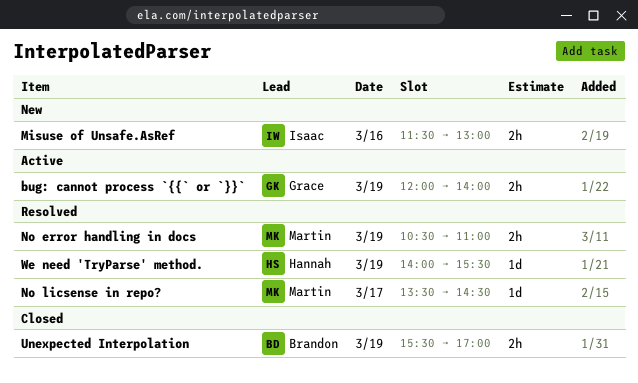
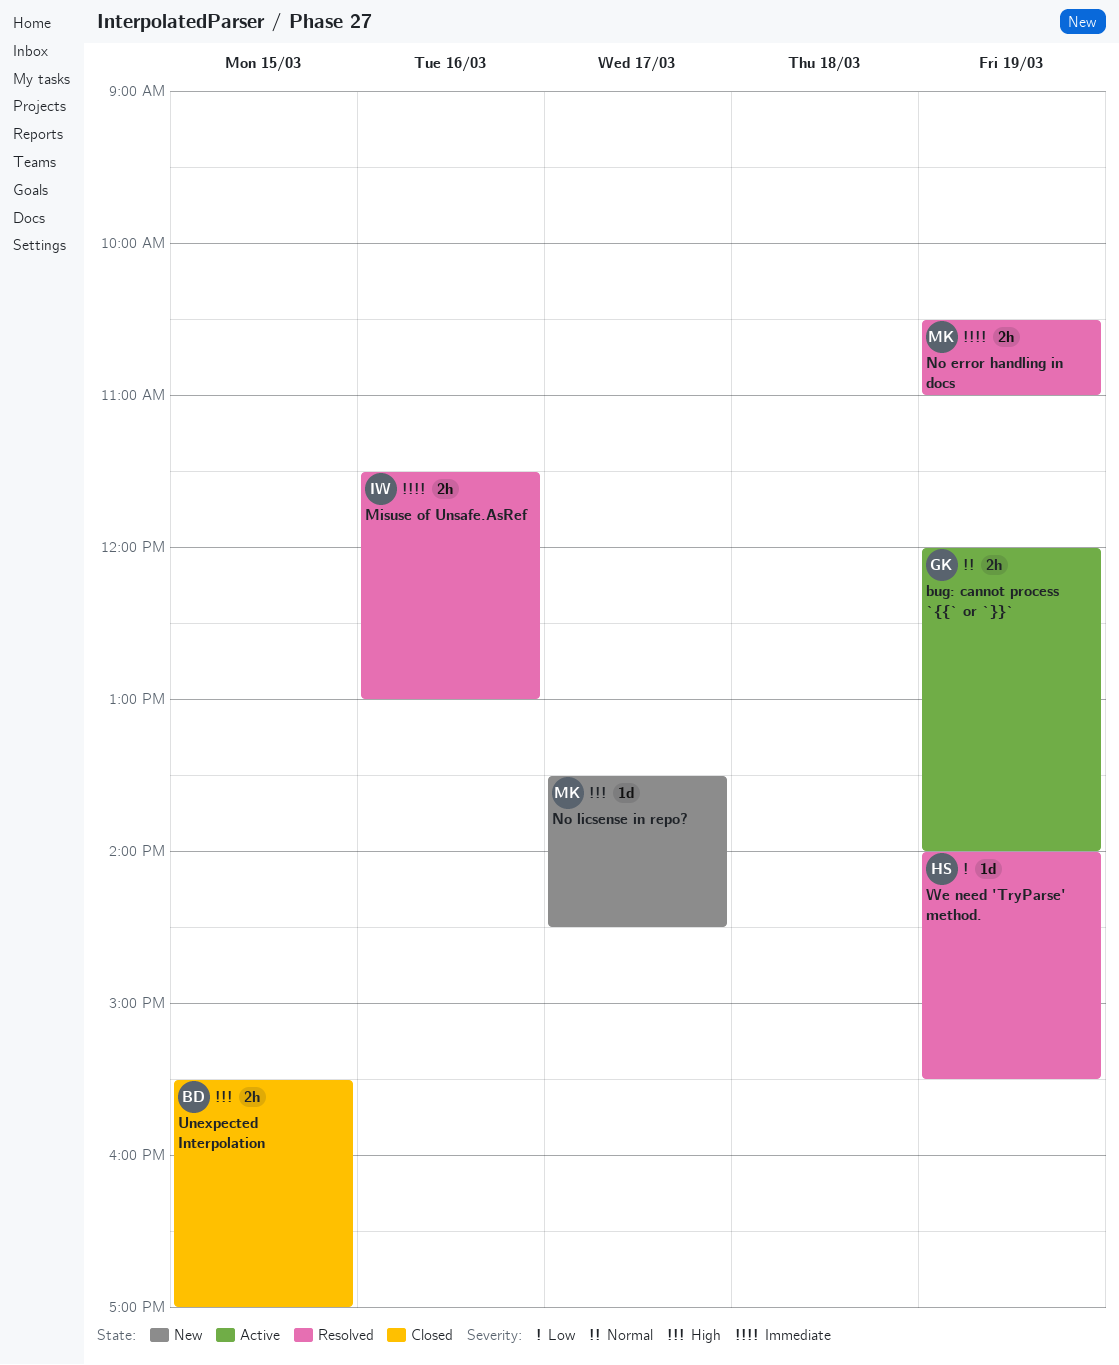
Misuse of Unsafe.AsRef, status: New -> Resolved
No licsense in repo?, status: Resolved -> New
Unexpected Interpolation, day: Mar 19 -> Mar 15

